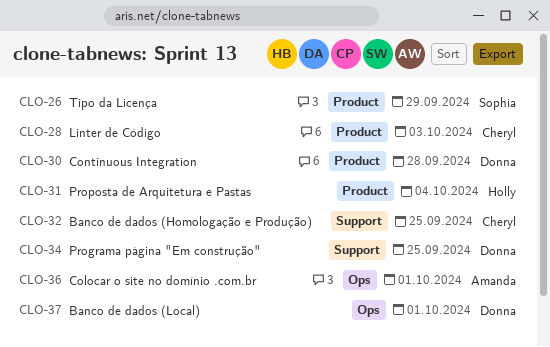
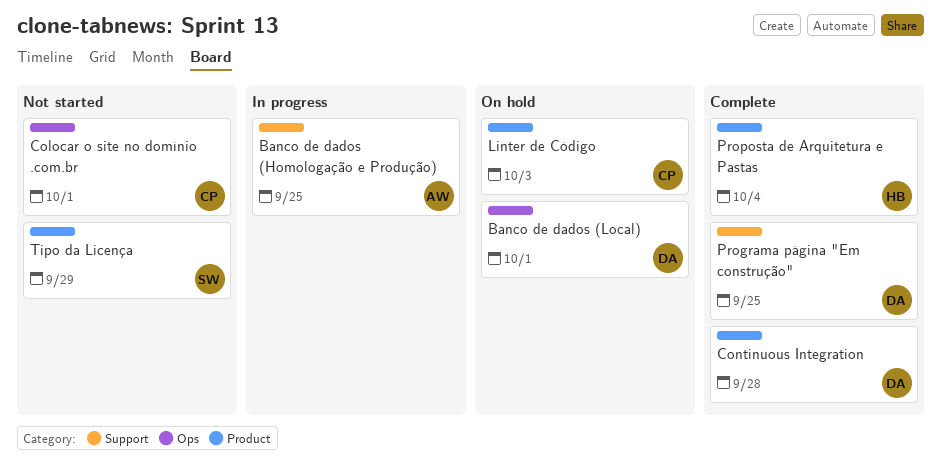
Banco de dados (Homologação e Produção), owner: Cheryl -> Amanda
Colocar o site no domínio .com.br, owner: Amanda -> Cheryl

